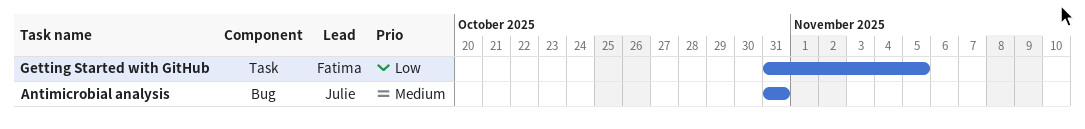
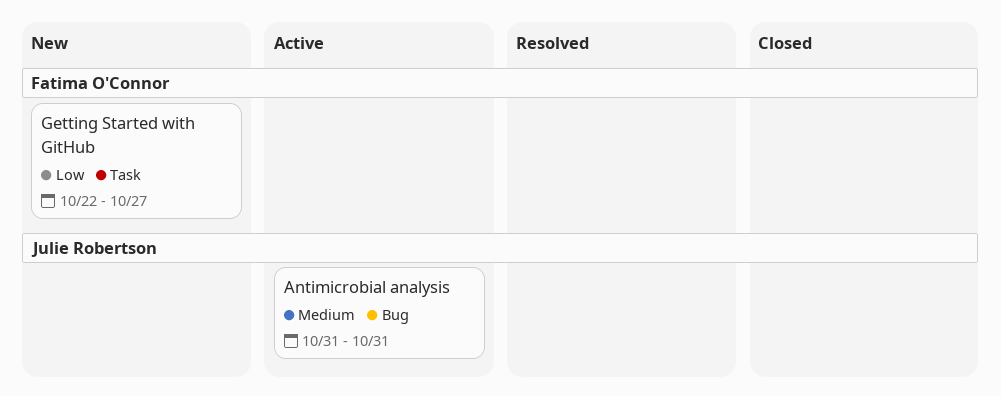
Getting Started with GitHub, start: Oct 31 -> Oct 22
Getting Started with GitHub, due: Nov 5 -> Oct 27

